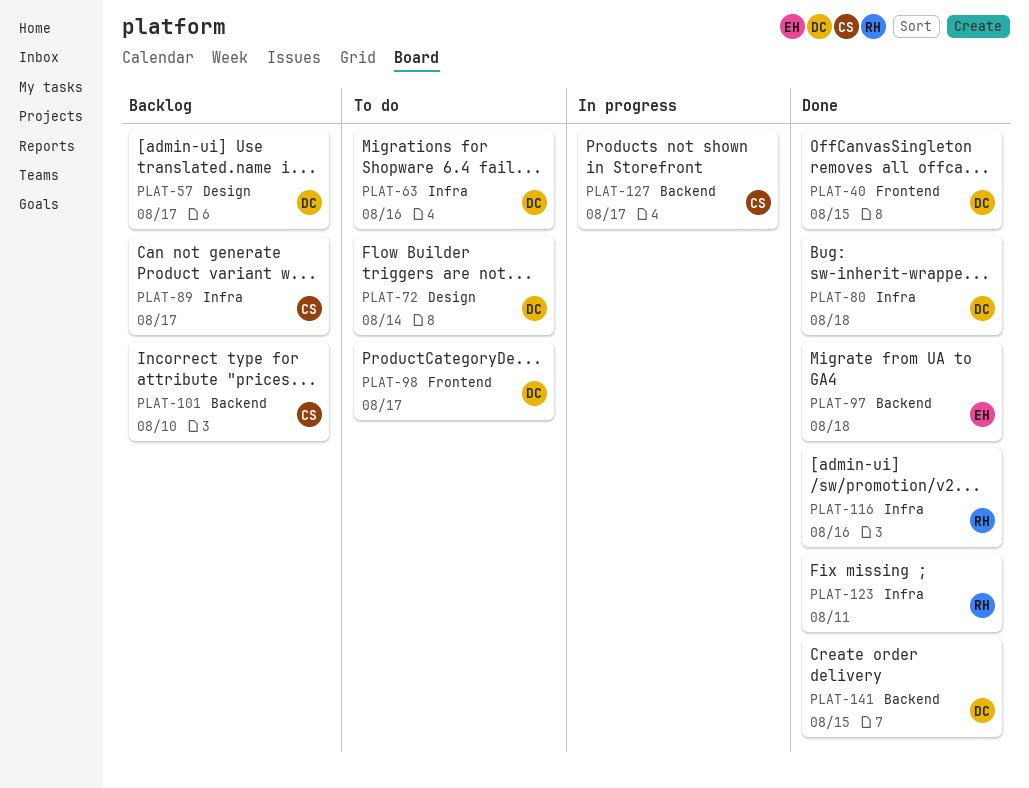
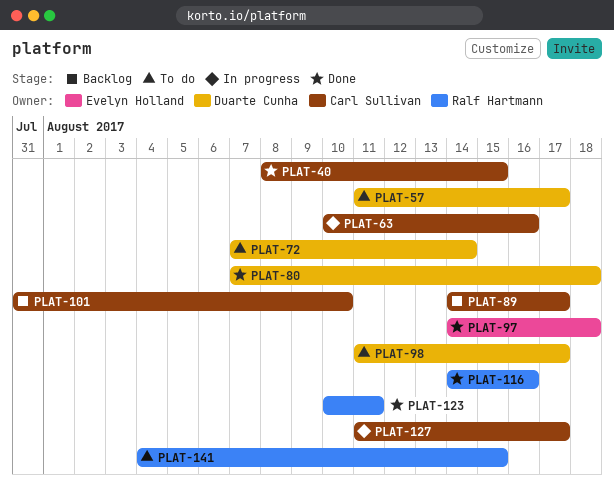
PLAT-40, owner: Duarte Cunha -> Carl Sullivan
PLAT-57, status: Backlog -> To do
PLAT-63, status: To do -> In progress
PLAT-63, owner: Duarte Cunha -> Carl Sullivan
PLAT-141, status: Done -> To do
PLAT-141, owner: Duarte Cunha -> Ralf Hartmann

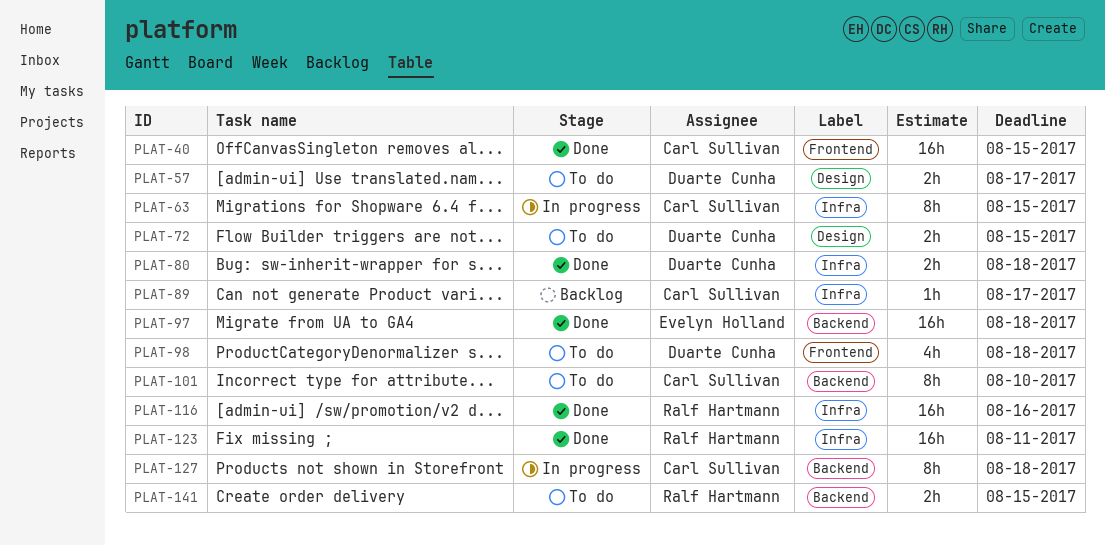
PLAT-63, due: Aug 16 -> Aug 15
PLAT-72, due: Aug 14 -> Aug 15
PLAT-98, due: Aug 17 -> Aug 18
PLAT-101, status: Backlog -> To do
PLAT-127, due: Aug 17 -> Aug 18

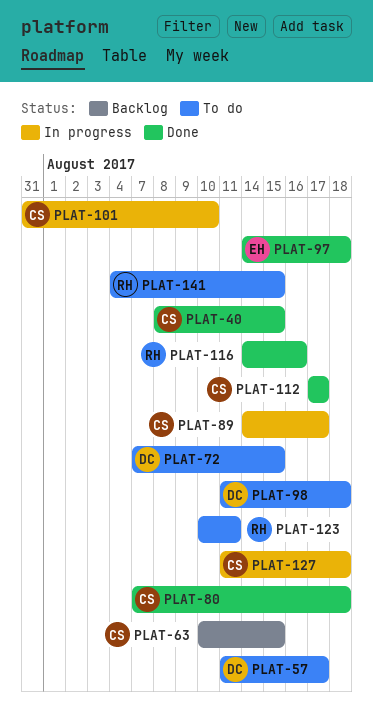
PLAT-63, status: In progress -> Backlog
PLAT-80, owner: Duarte Cunha -> Carl Sullivan
PLAT-89, status: Backlog -> In progress
PLAT-101, status: To do -> In progress
PLAT-112: none -> present
PLAT-123, status: Done -> To do

